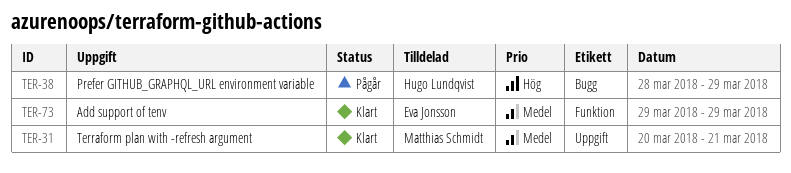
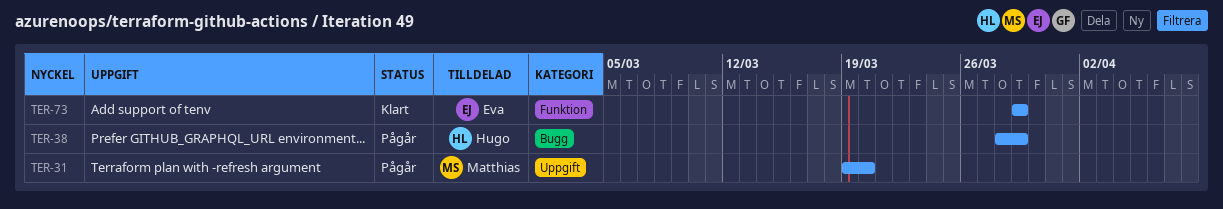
TER-31, status: Klart -> Pågår
TER-31, start: Mar 20 -> Mar 19
TER-31, due: Mar 21 -> Mar 20

